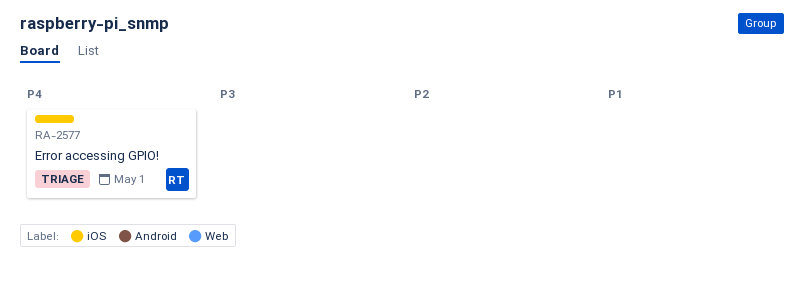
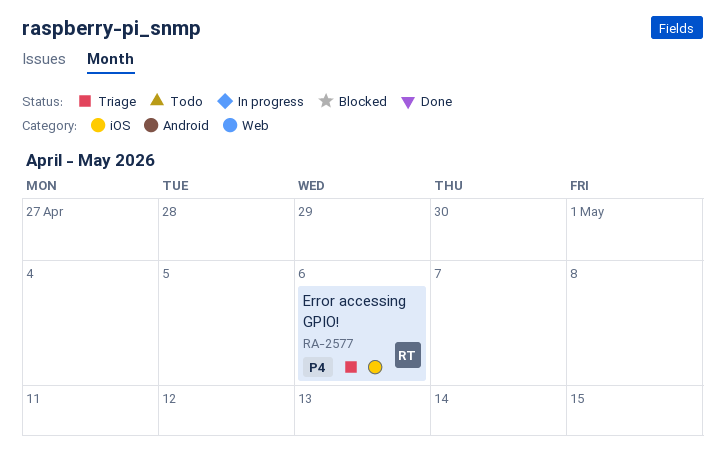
RA-2577, due: May 1 -> May 6

